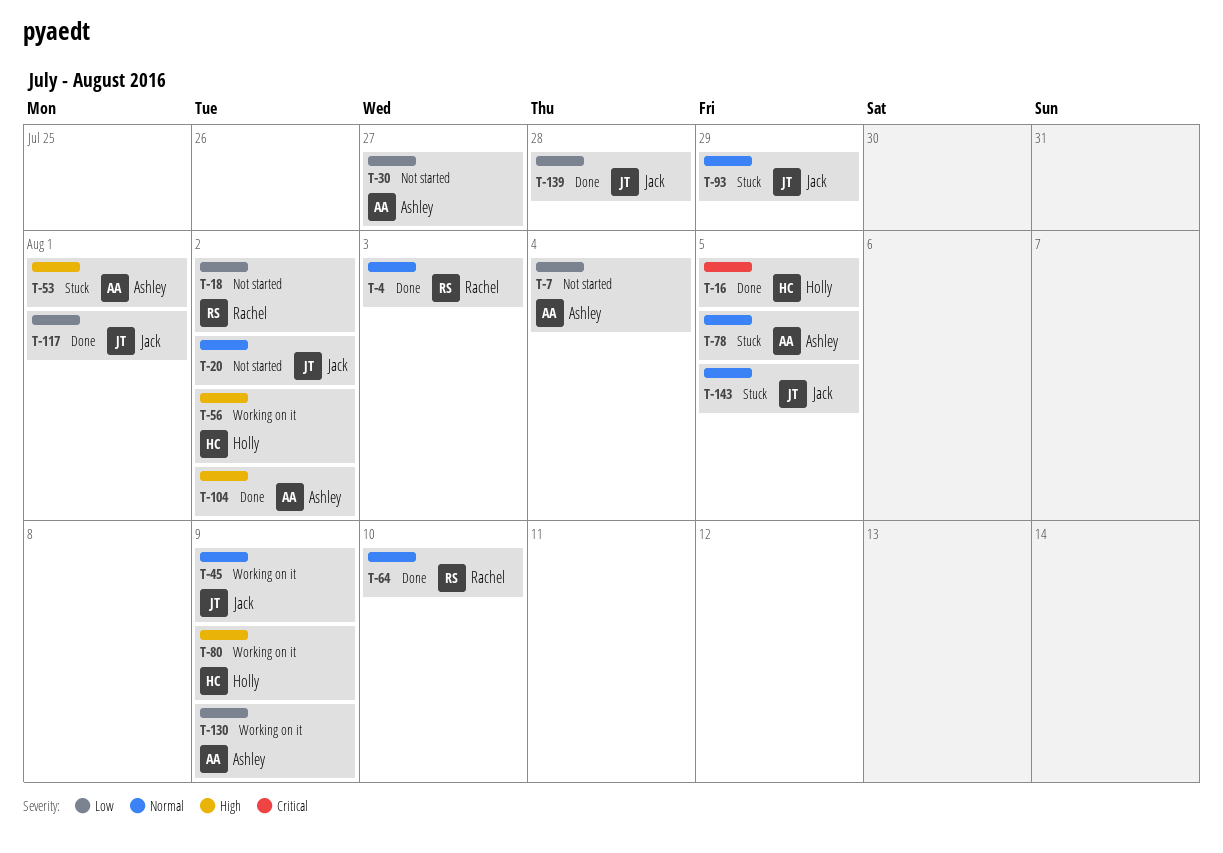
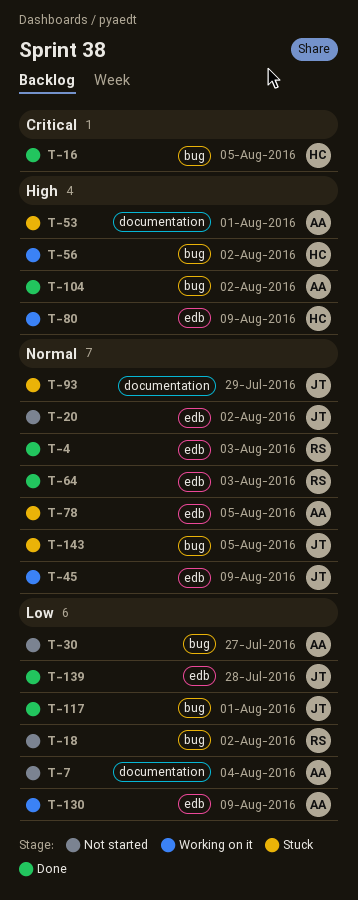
T-64, due: Aug 10 -> Aug 3

